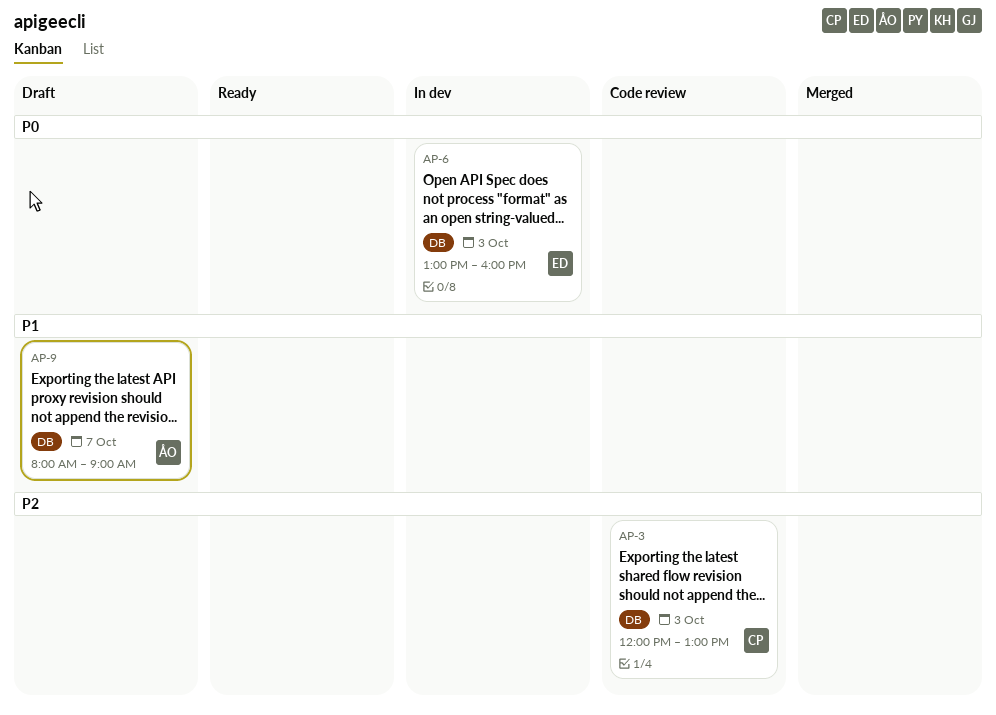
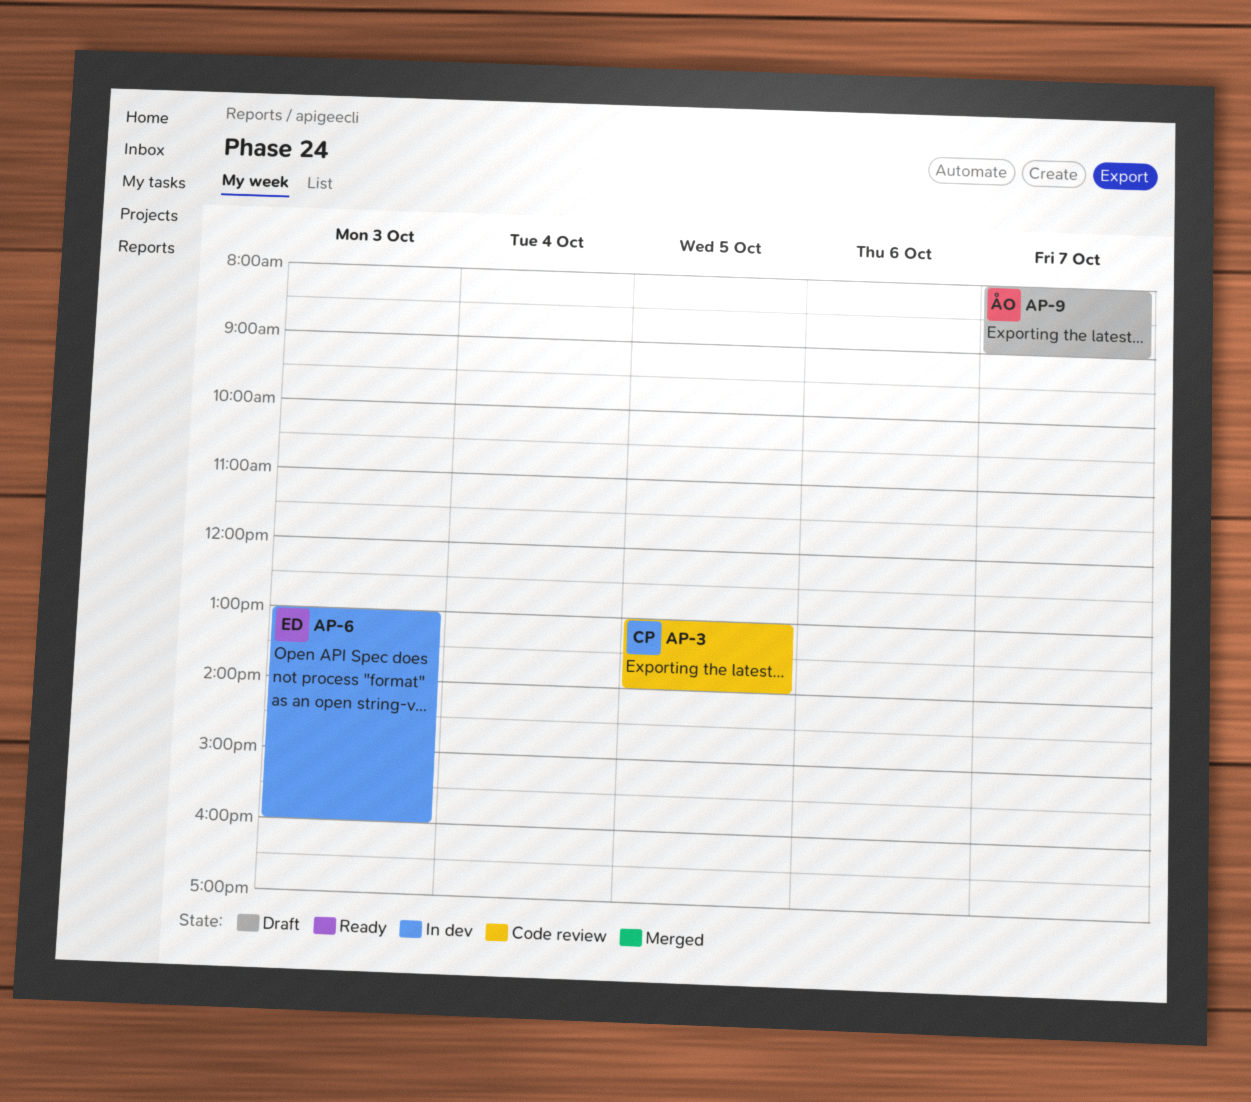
AP-3, day: Oct 3 -> Oct 5
AP-3, begins: 12:00 -> 13:00
AP-3, ends: 13:00 -> 14:00

